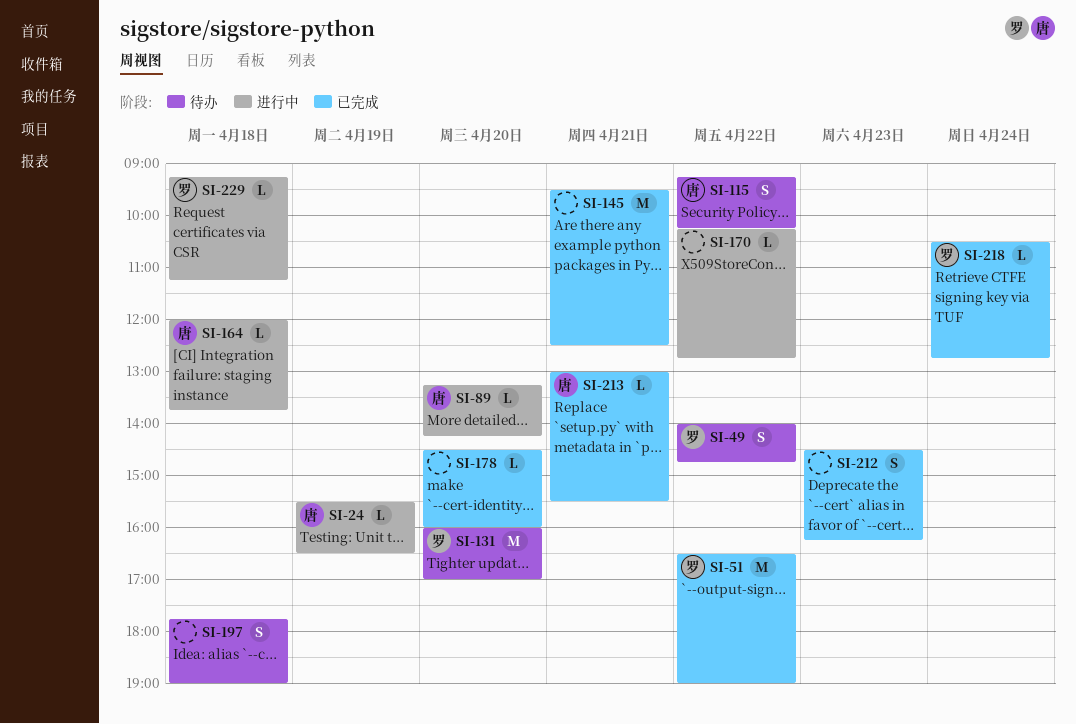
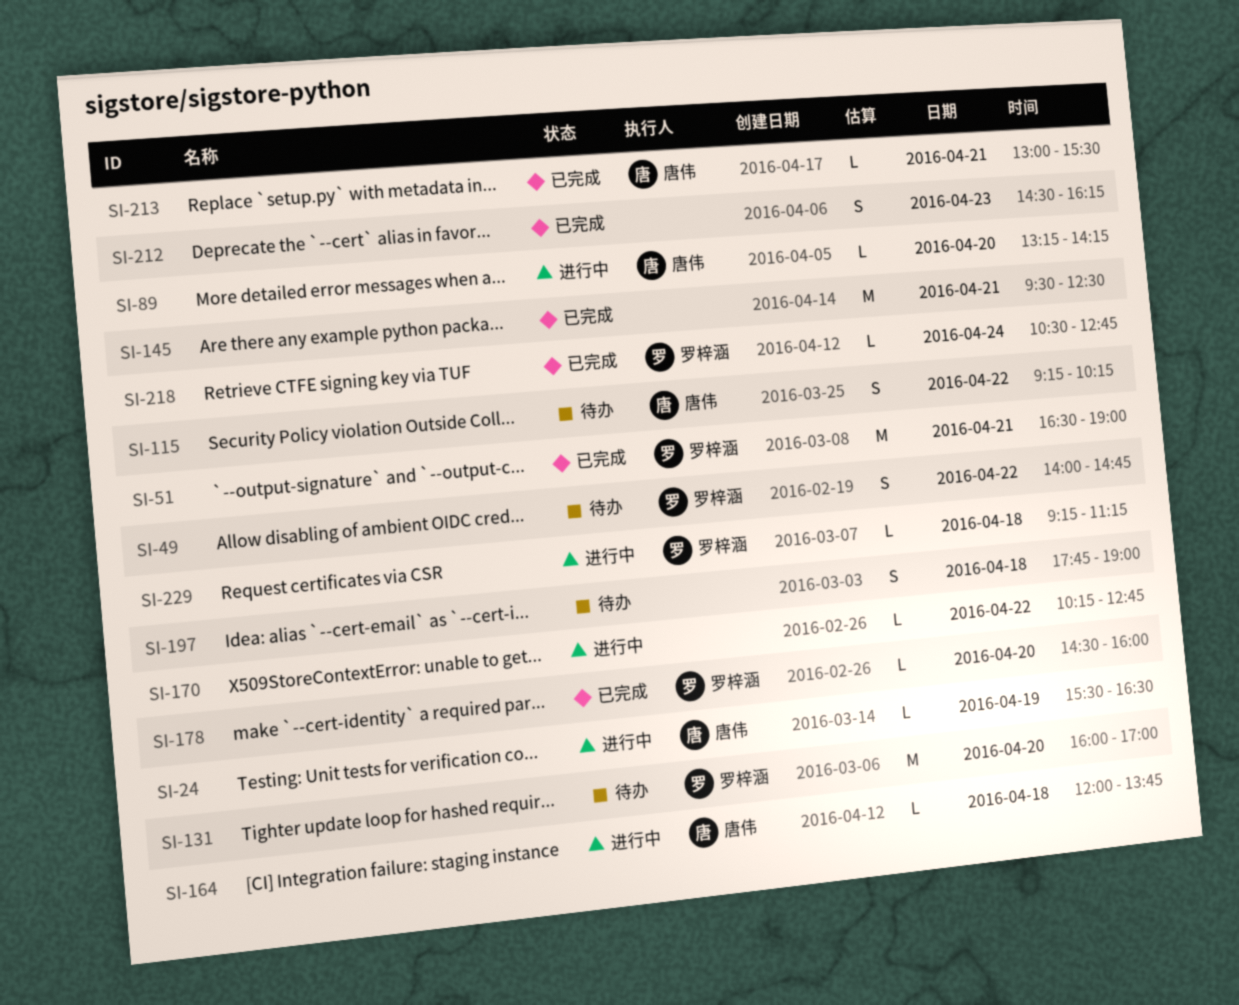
SI-51, day: Apr 22 -> Apr 21
SI-178, owner: none -> 罗梓涵

